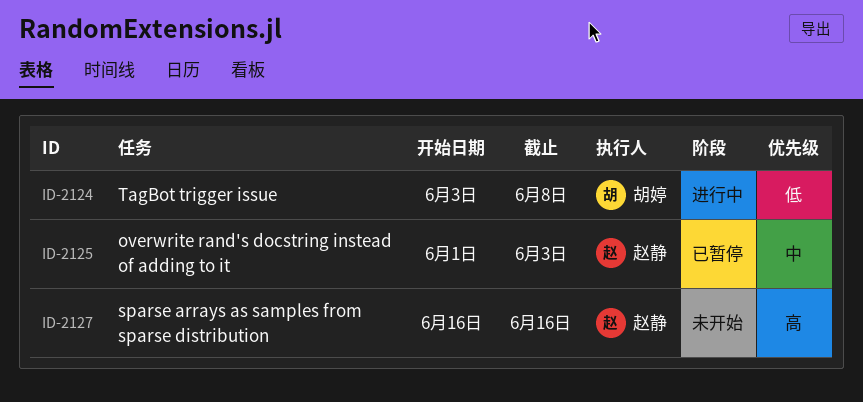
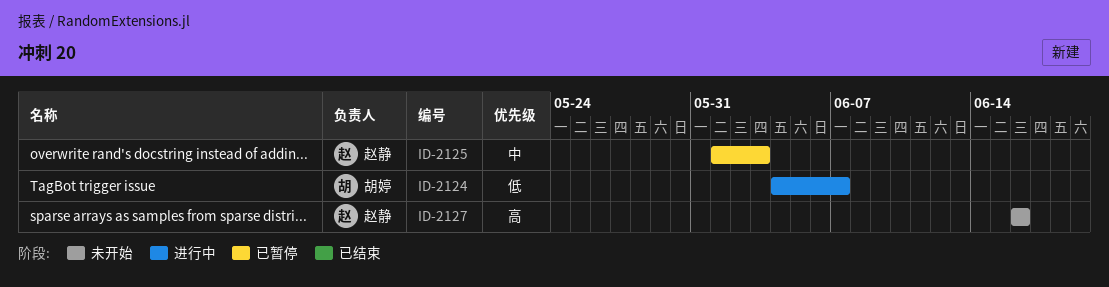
ID-2124, start: Jun 3 -> Jun 4
ID-2124, due: Jun 8 -> Jun 7

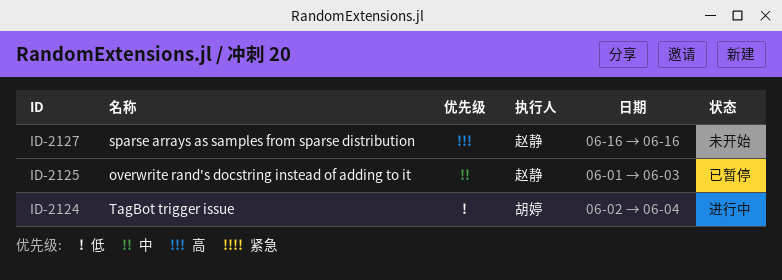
ID-2124, start: Jun 4 -> Jun 2
ID-2124, due: Jun 7 -> Jun 4

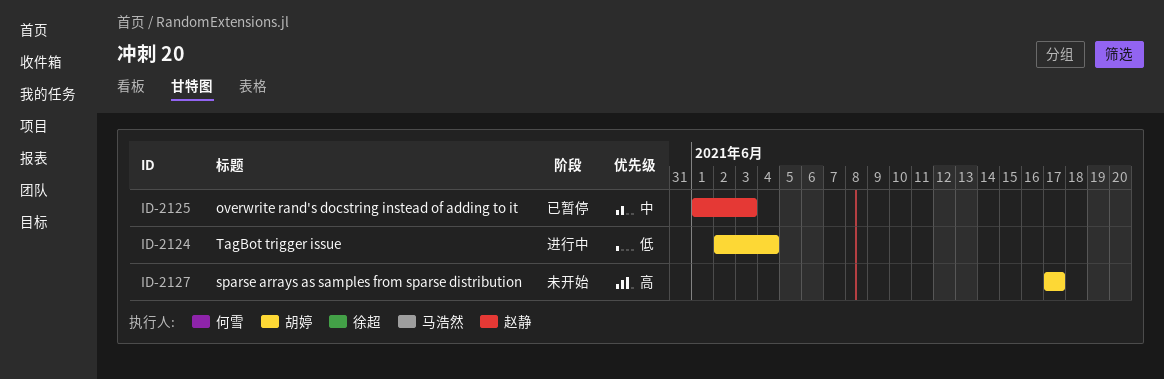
ID-2127, owner: 赵静 -> 胡婷
ID-2127, start: Jun 16 -> Jun 17
ID-2127, due: Jun 16 -> Jun 17

